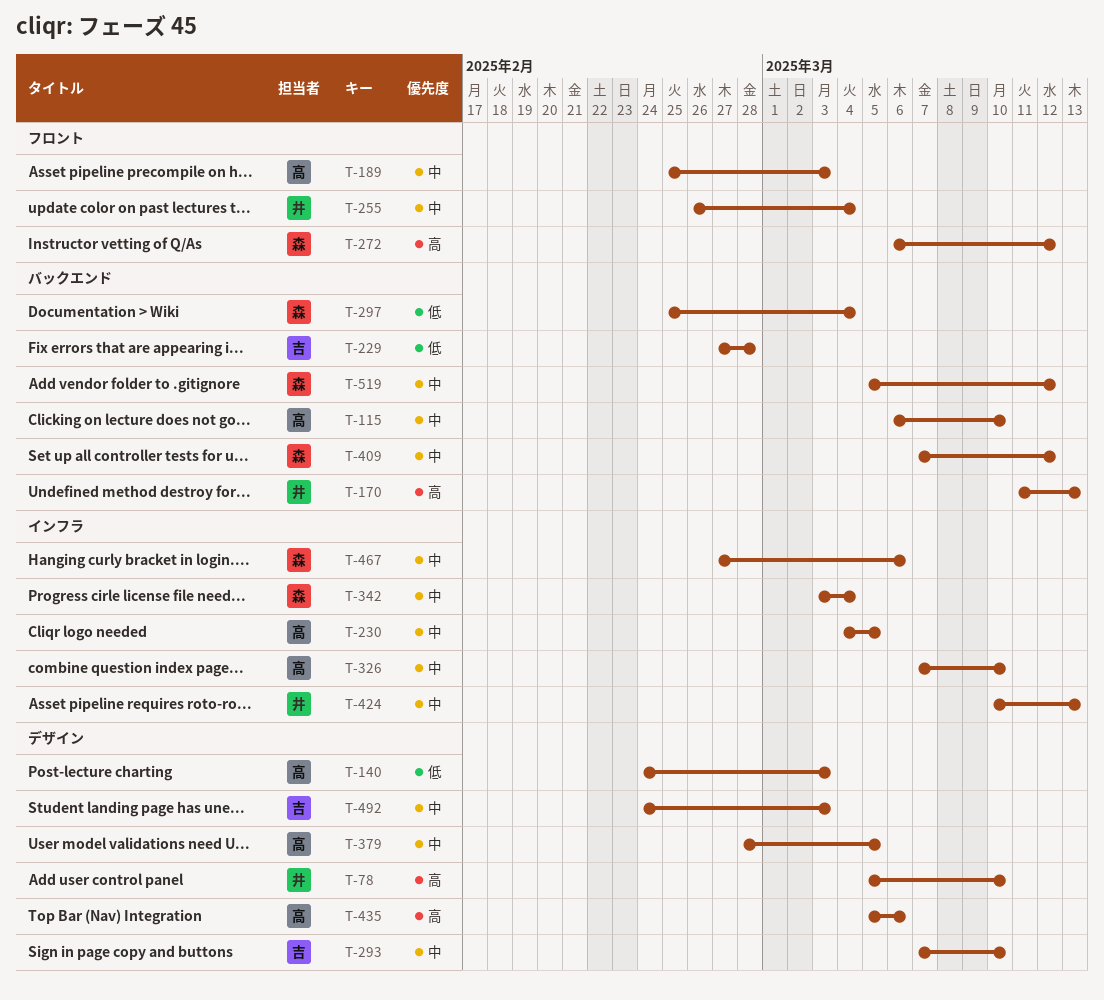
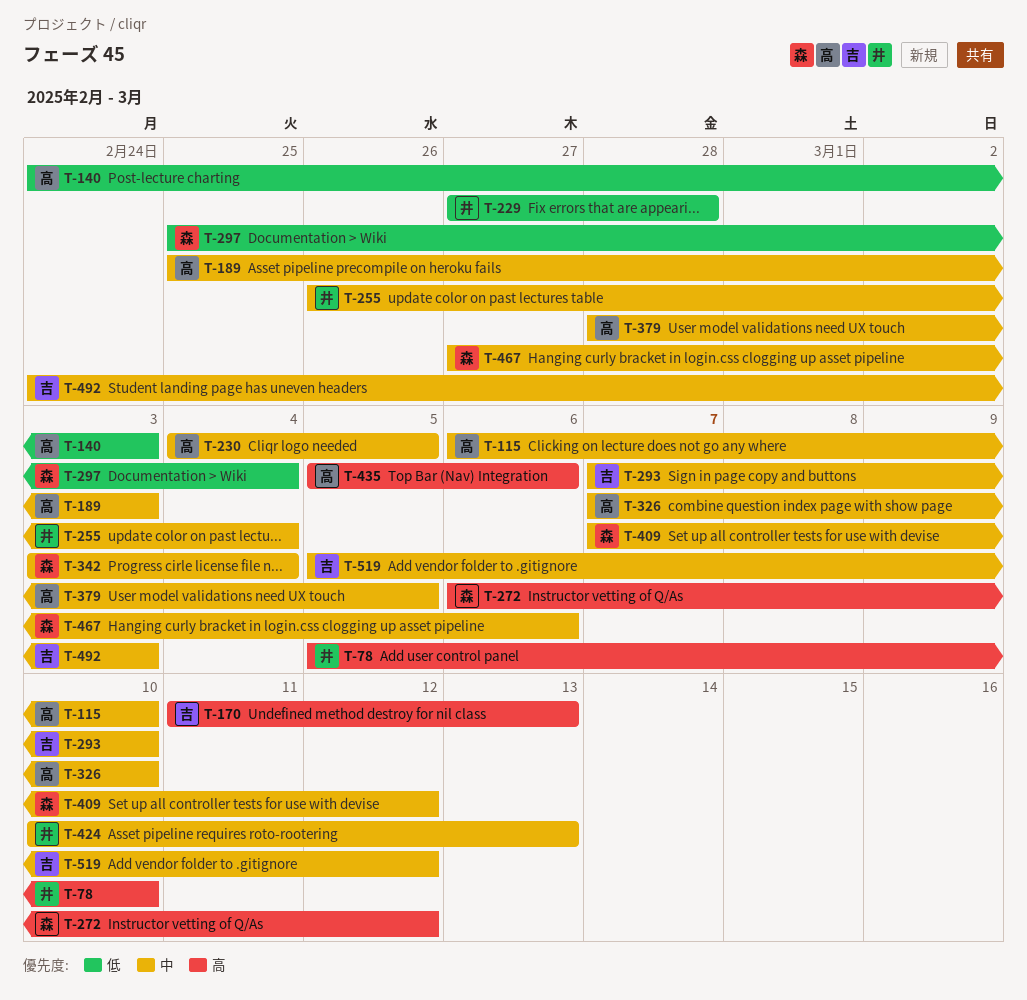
T-170, owner: 井 -> 吉
T-229, owner: 吉 -> 井
T-519, owner: 森 -> 吉

